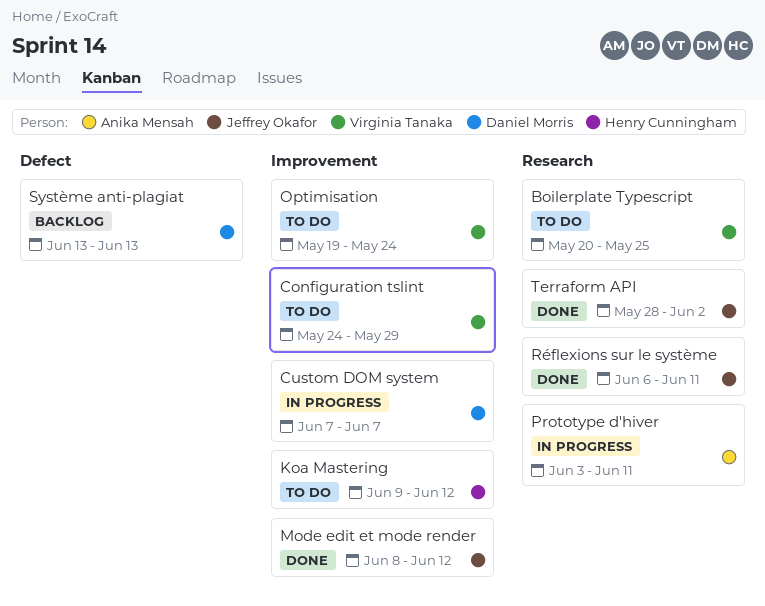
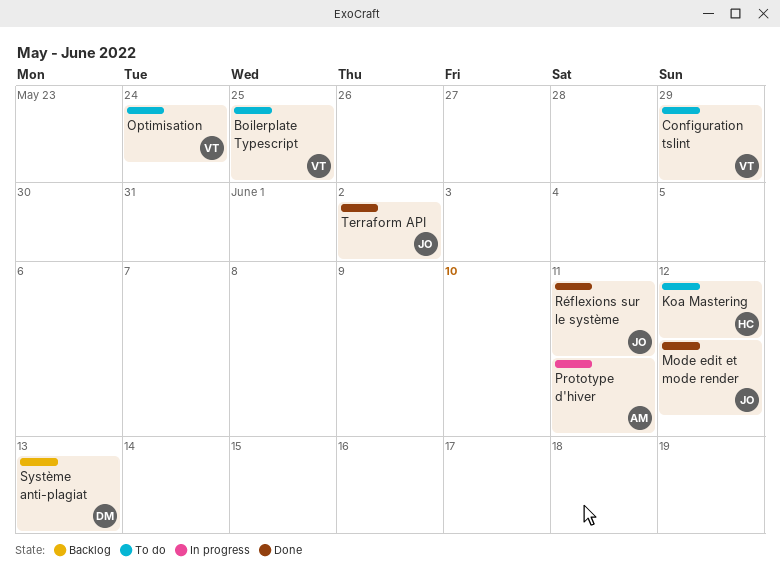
Custom DOM system: present -> none

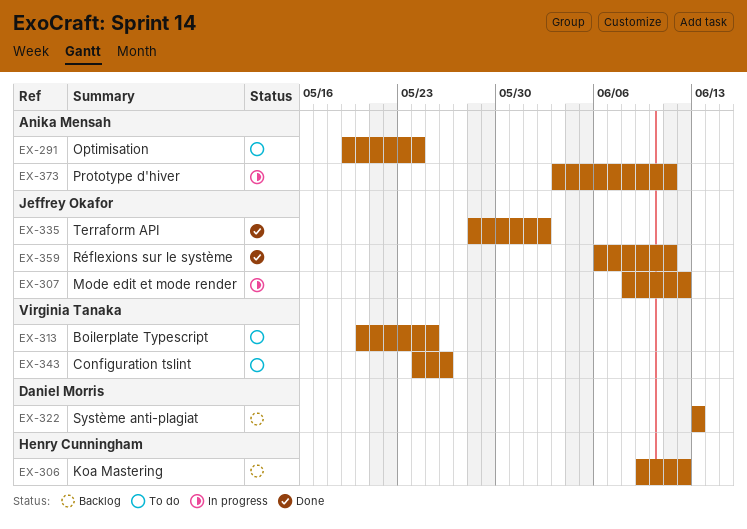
Configuration tslint, due: May 29 -> May 26
Koa Mastering, status: To do -> Backlog
Mode edit et mode render, status: Done -> In progress
Optimisation, owner: Virginia Tanaka -> Anika Mensah

